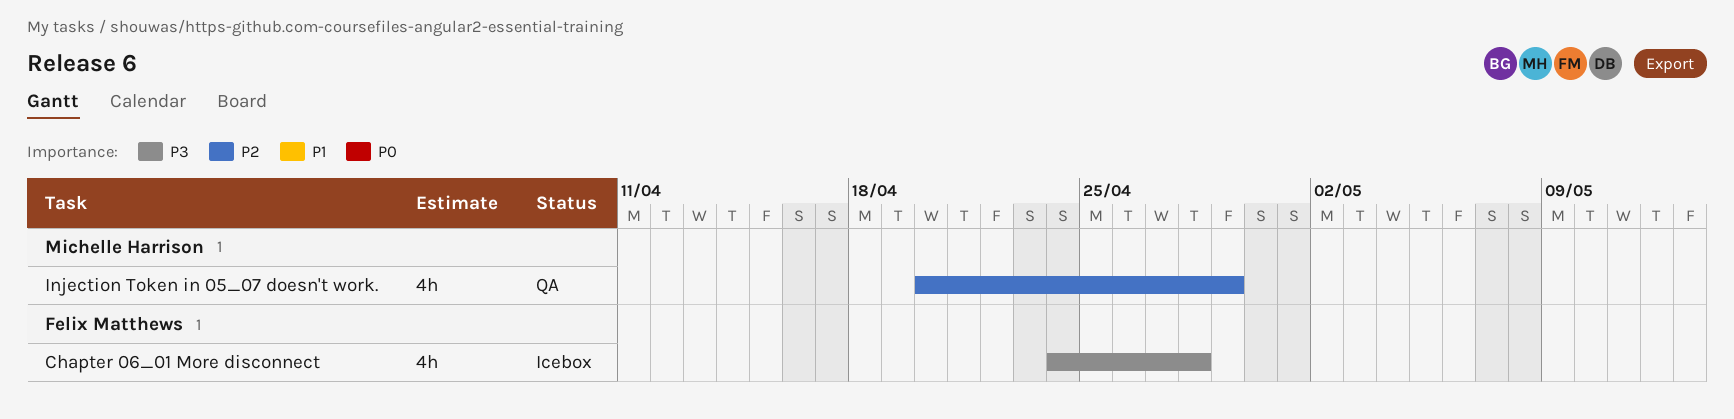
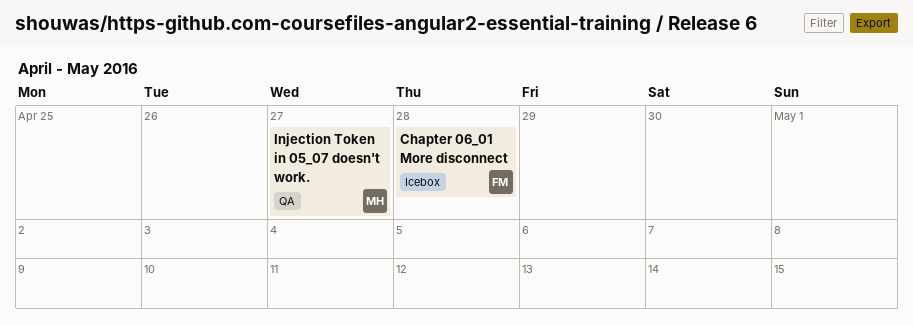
Injection Token in 05_07 doesn't work., due: Apr 29 -> Apr 27

